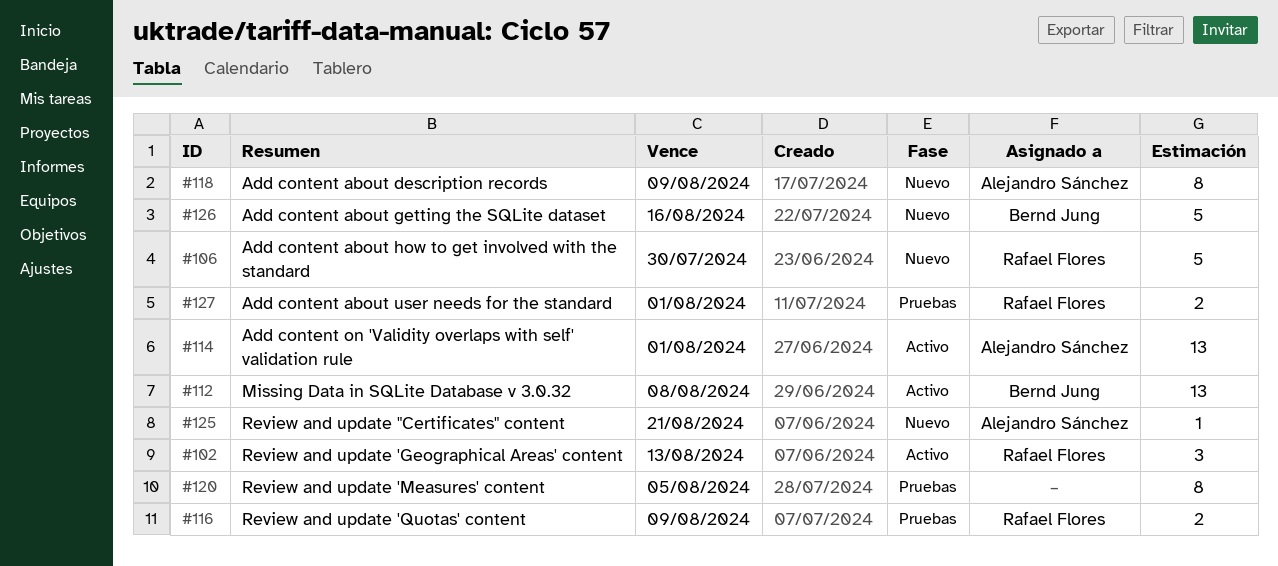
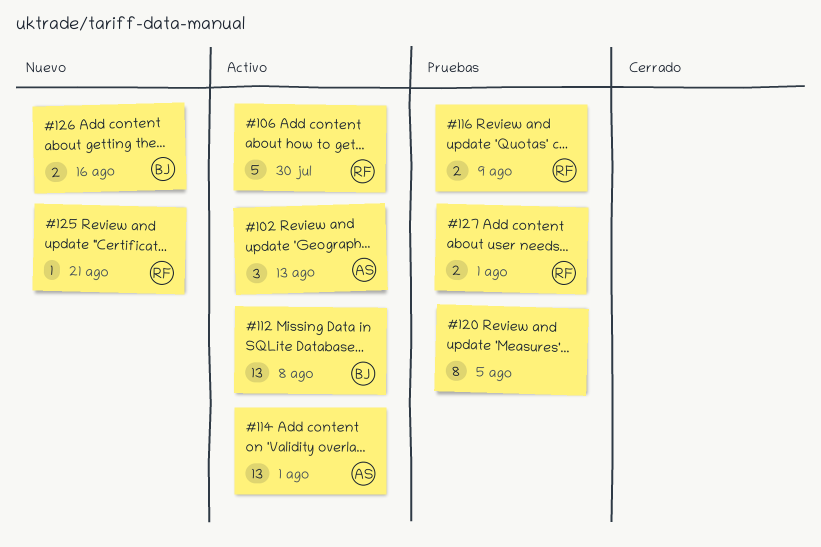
#102, owner: Rafael Flores -> Alejandro Sánchez
#106, status: Nuevo -> Activo
#118: present -> none
#125, owner: Alejandro Sánchez -> Rafael Flores
#126, estimate: 5 -> 2

